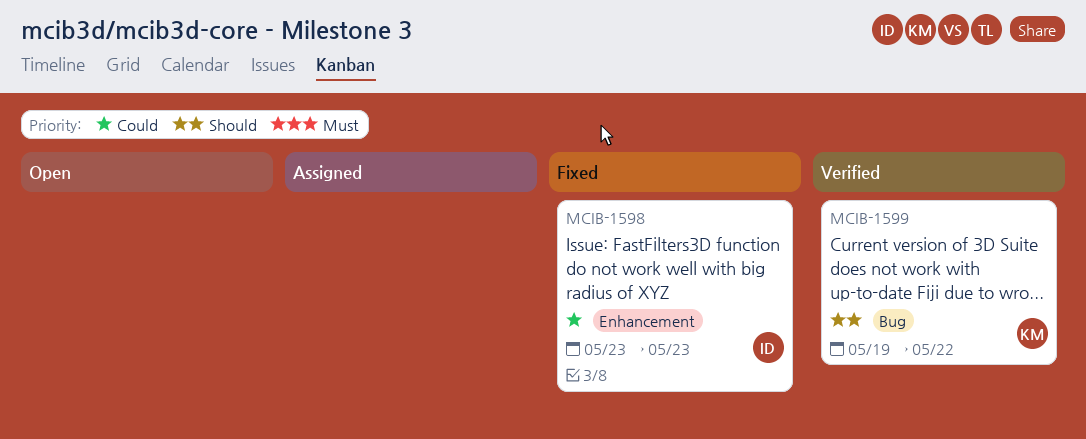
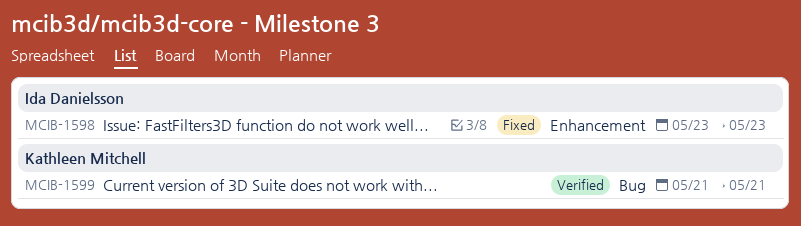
MCIB-1599, start: May 19 -> May 21
MCIB-1599, due: May 22 -> May 21

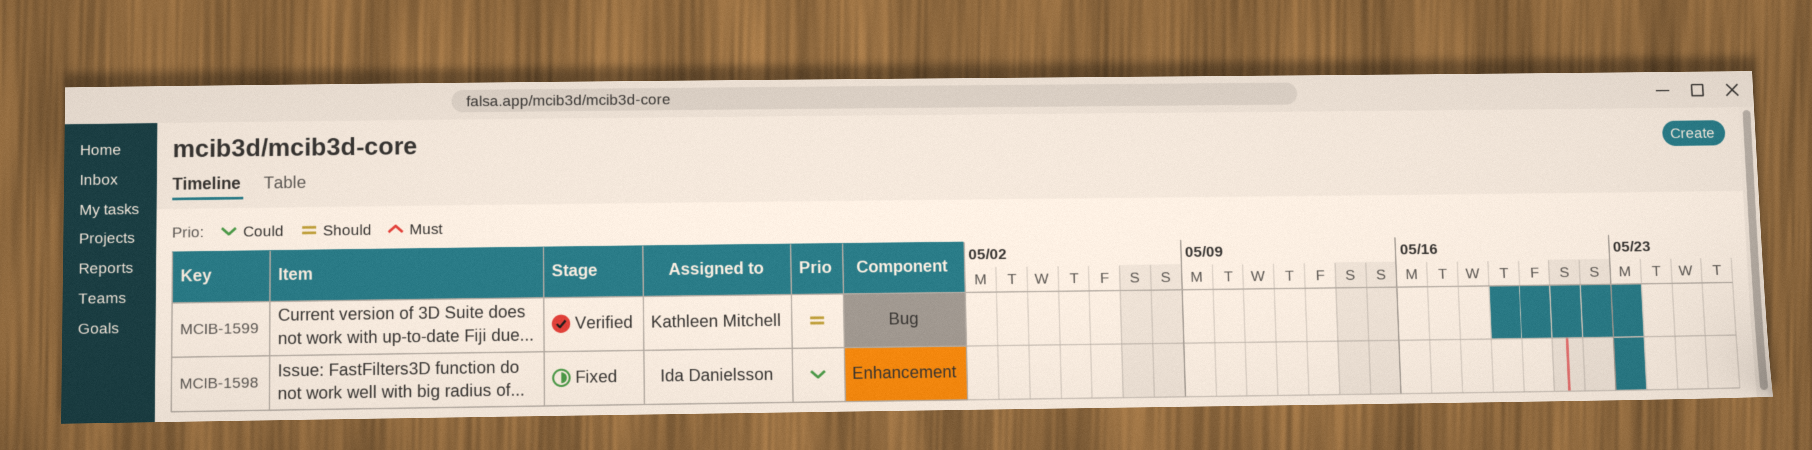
MCIB-1599, start: May 21 -> May 19
MCIB-1599, due: May 21 -> May 23

